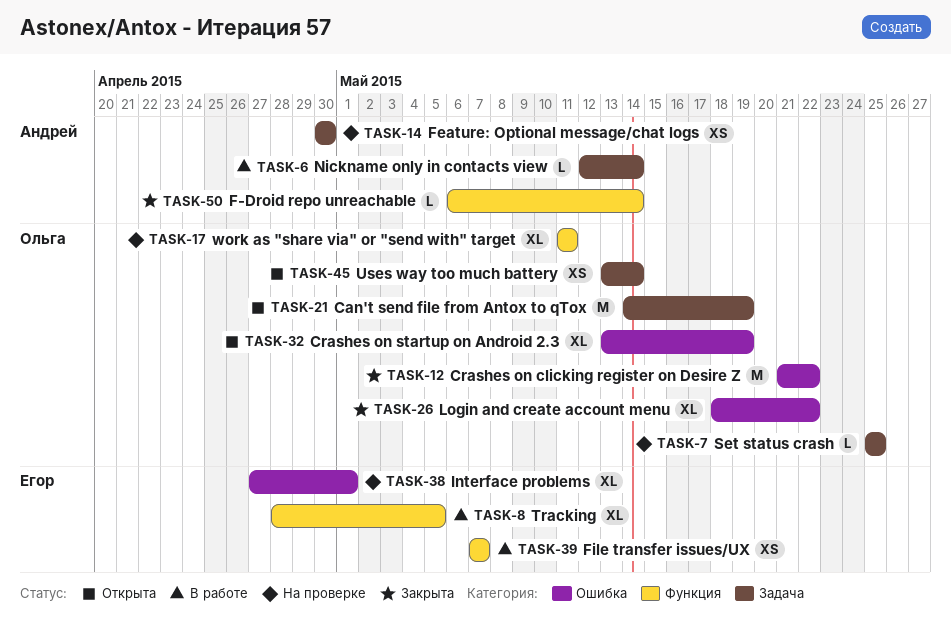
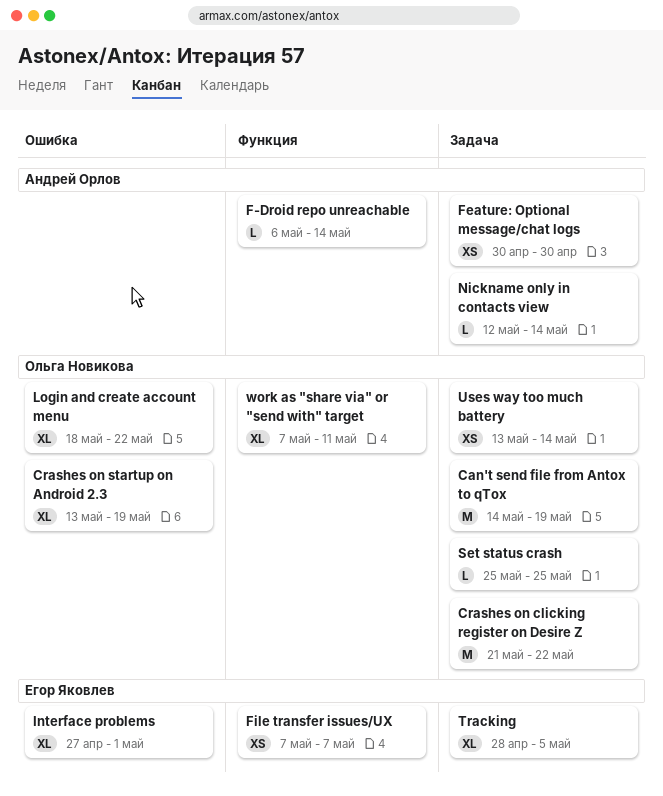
Crashes on clicking register on Desire Z, label: Ошибка -> Задача
Tracking, label: Функция -> Задача
work as "share via" or "send with" target, start: May 11 -> May 7

